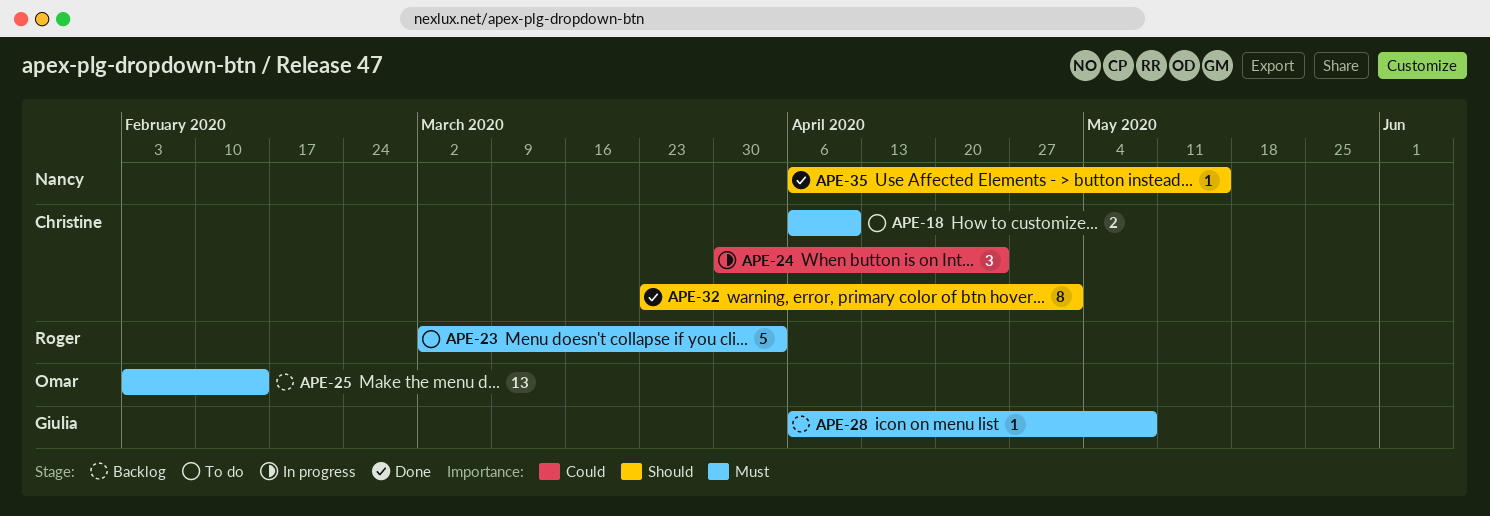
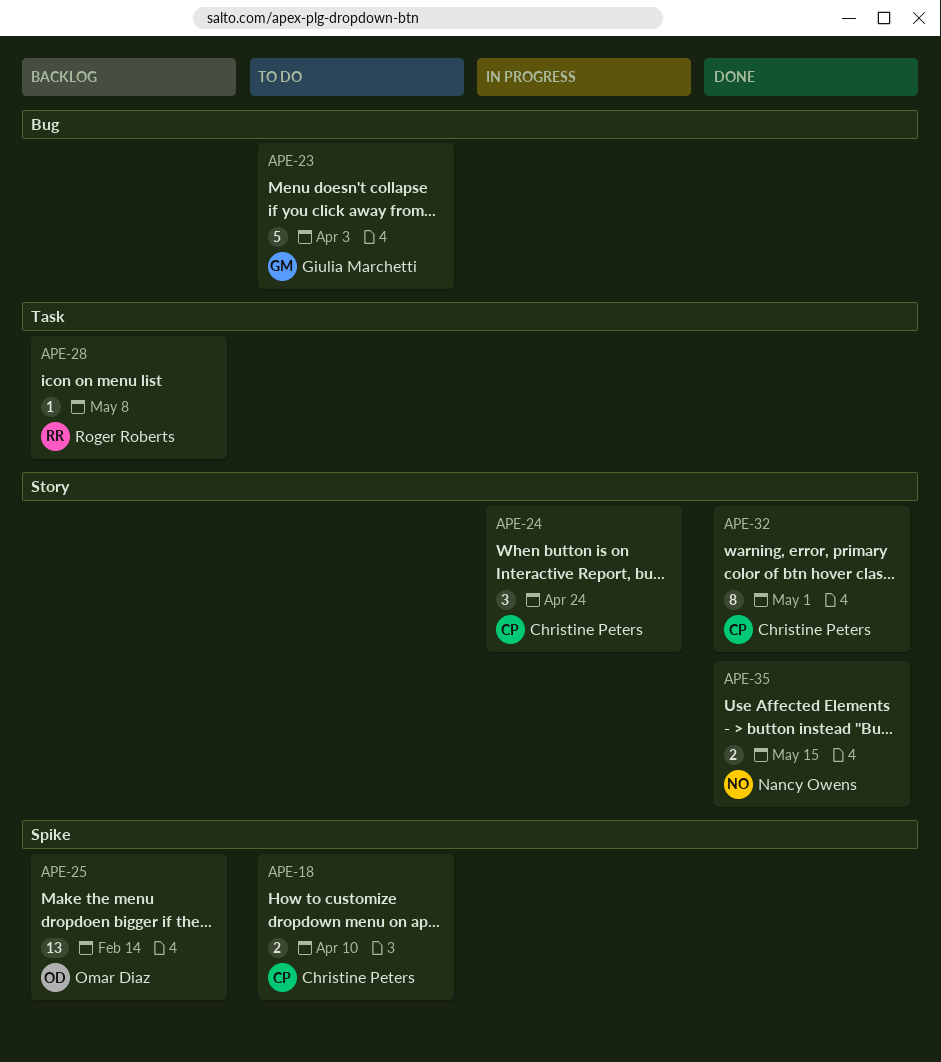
APE-23, owner: Roger Roberts -> Giulia Marchetti
APE-28, owner: Giulia Marchetti -> Roger Roberts
APE-35, estimate: 1 -> 2

